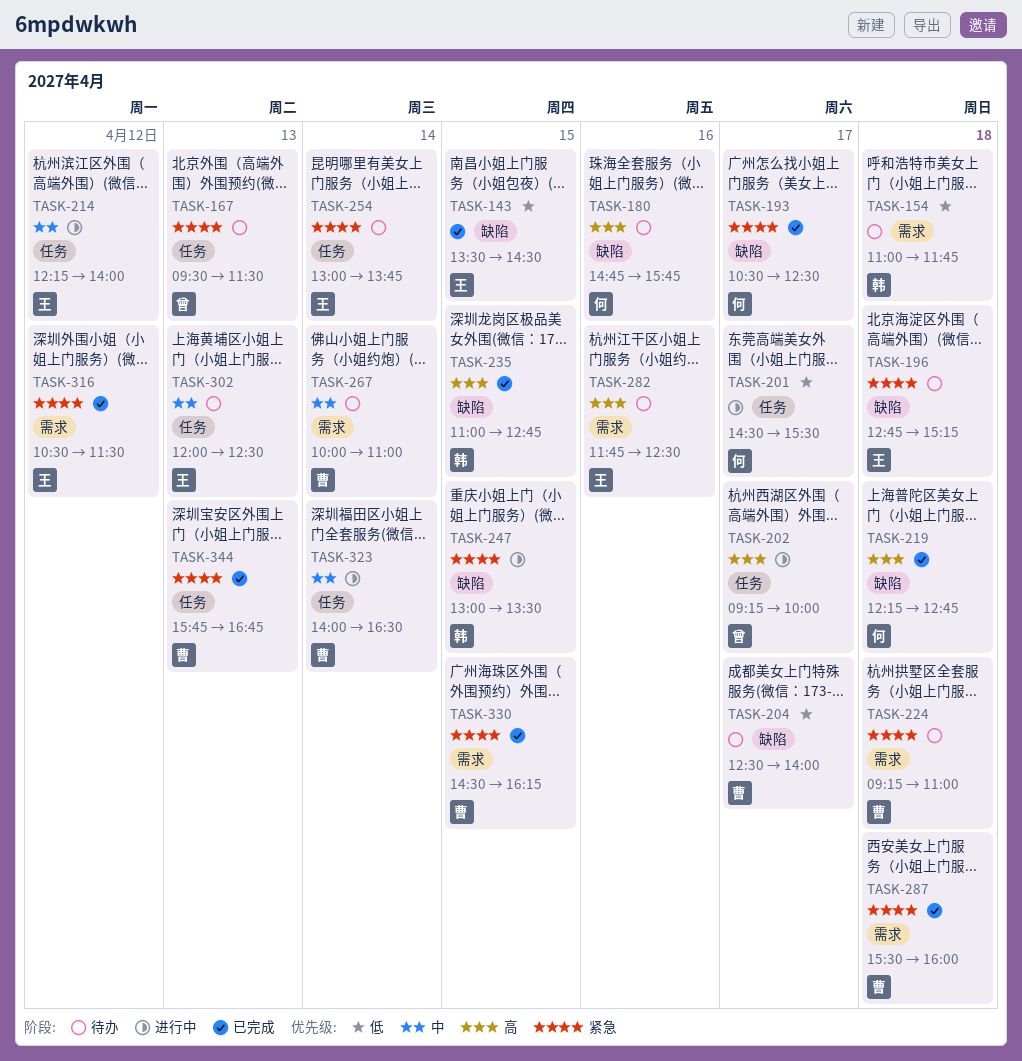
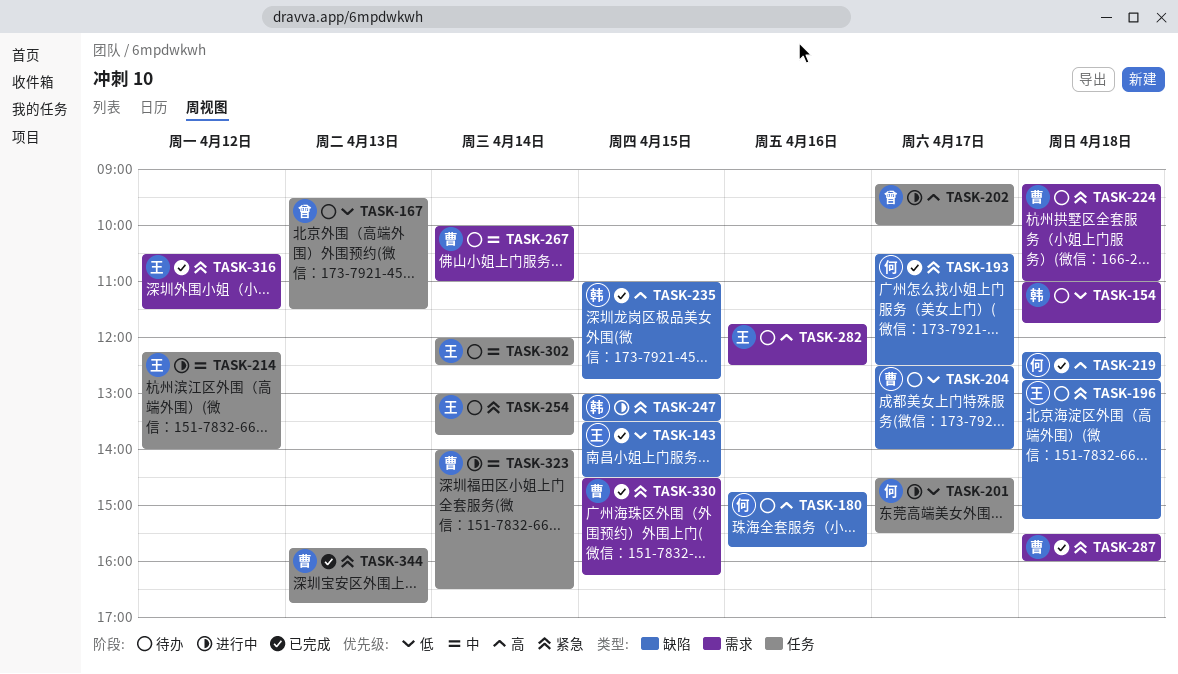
TASK-167, priority: 紧急 -> 低
TASK-302, day: Apr 13 -> Apr 14

